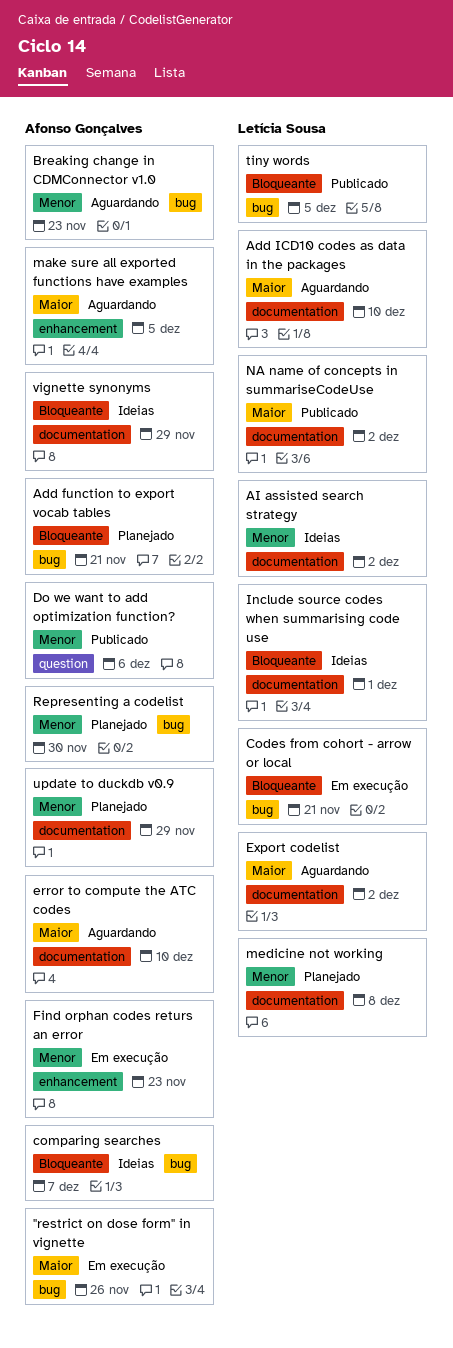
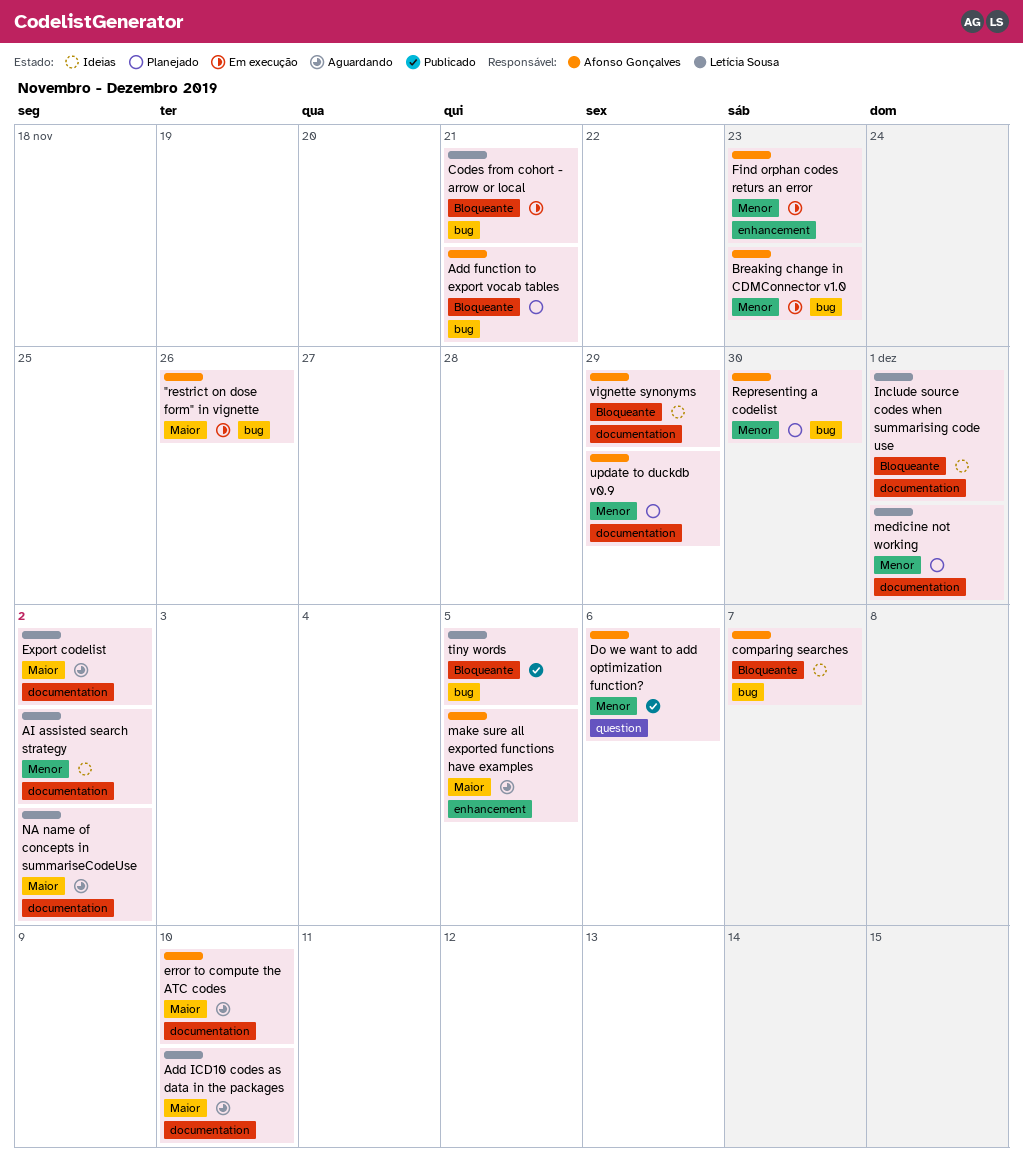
Breaking change in CDMConnector v1.0, status: Aguardando -> Em execução
medicine not working, due: Dec 8 -> Dec 1
NA name of concepts in summariseCodeUse, status: Publicado -> Aguardando

